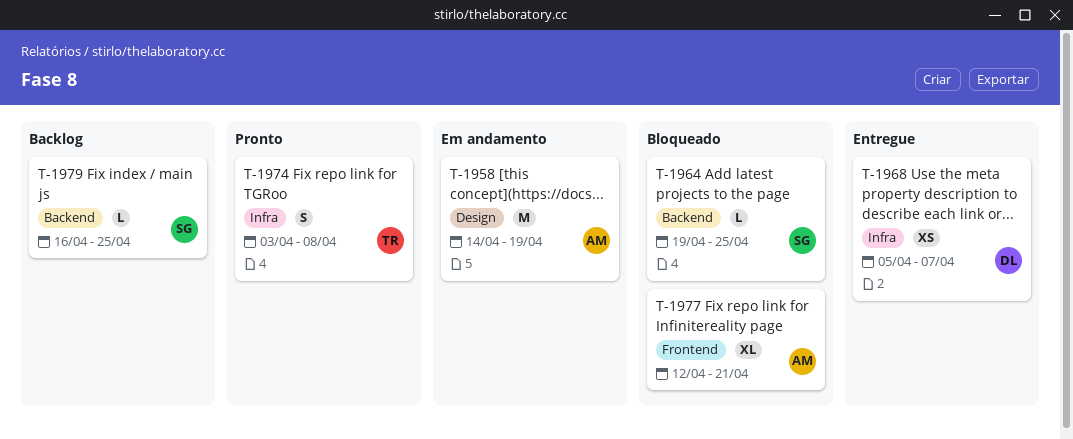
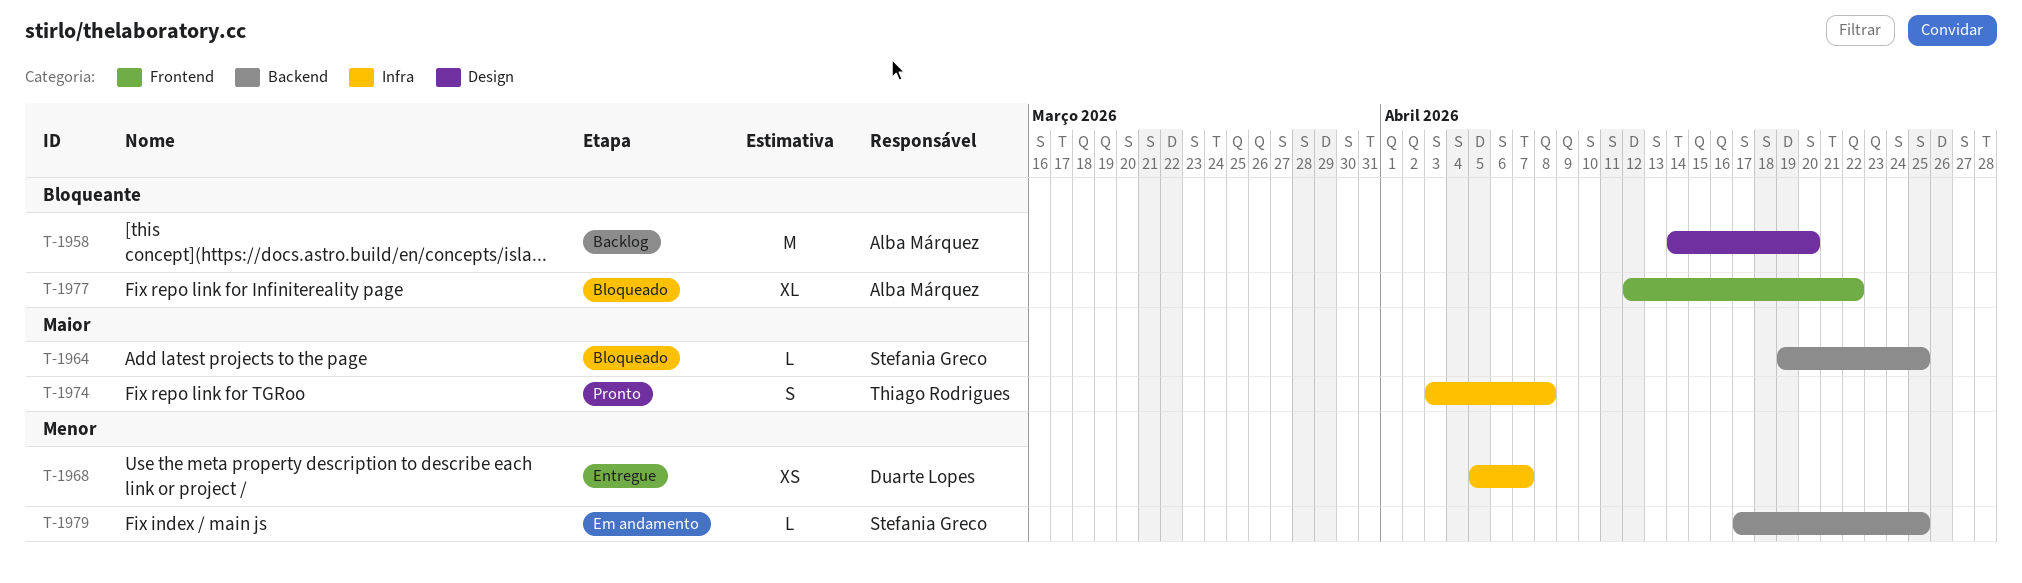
T-1958, status: Em andamento -> Backlog
T-1958, due: Apr 19 -> Apr 20
T-1977, due: Apr 21 -> Apr 22
T-1979, status: Backlog -> Em andamento
T-1979, start: Apr 16 -> Apr 17

